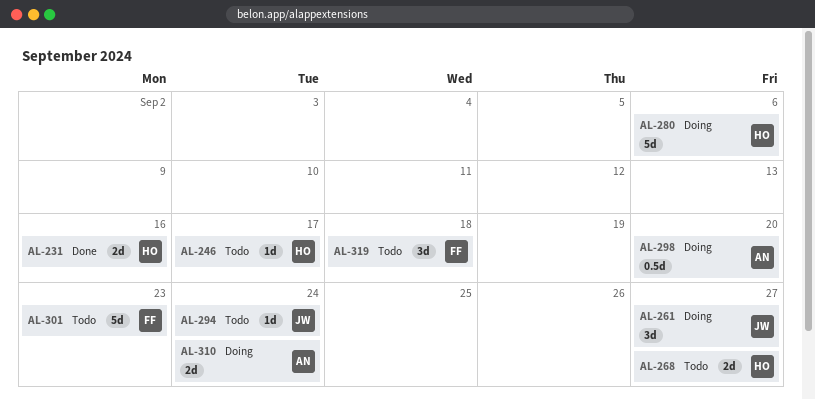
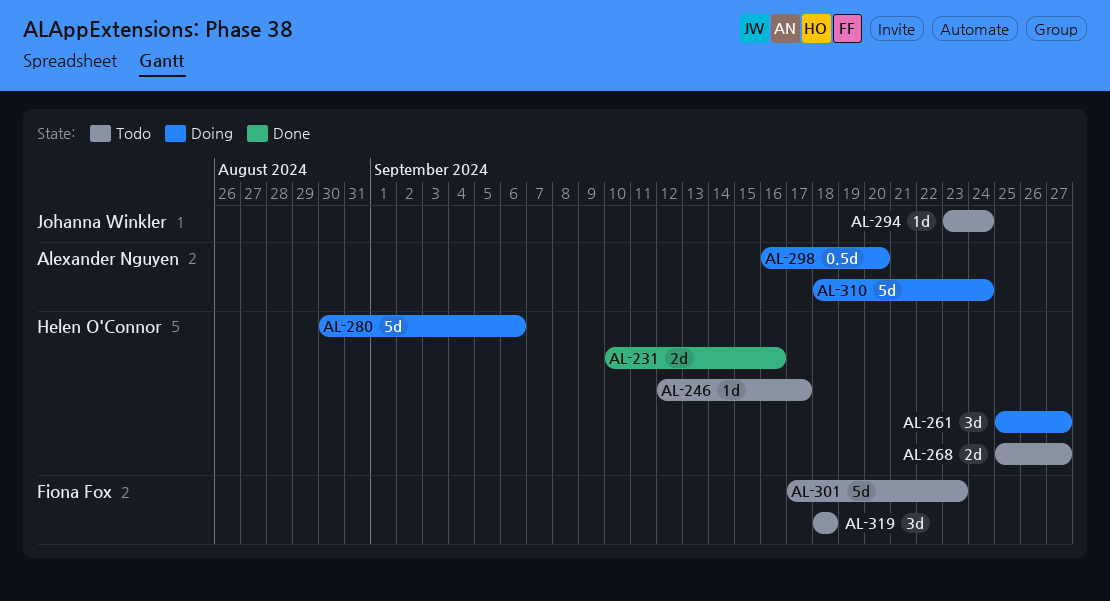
AL-261, owner: Johanna Winkler -> Helen O'Connor
AL-310, estimate: 2d -> 5d

